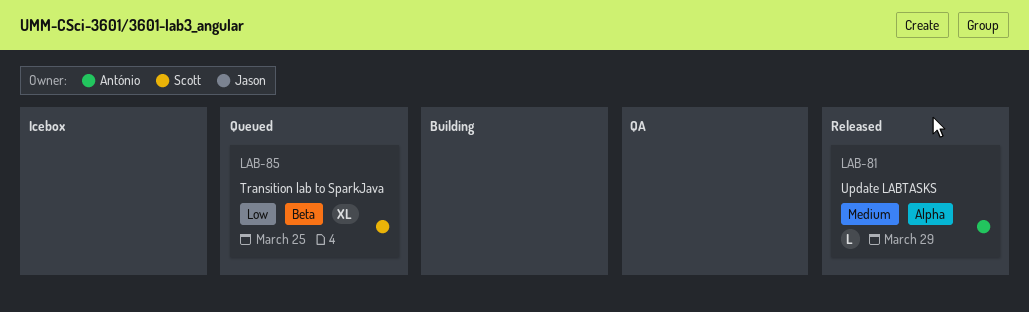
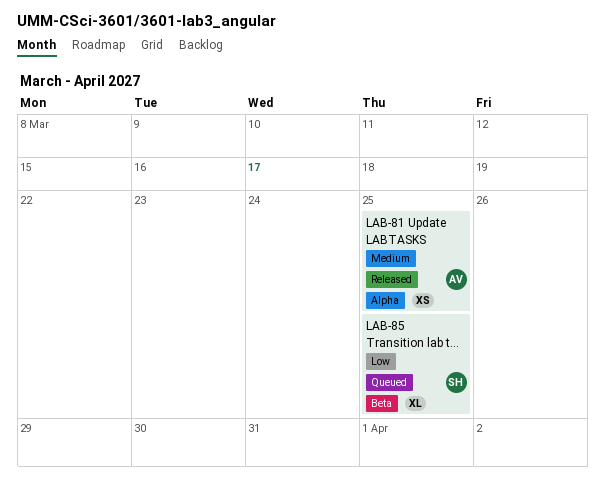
LAB-81, estimate: L -> XS
LAB-81, due: Mar 29 -> Mar 25

